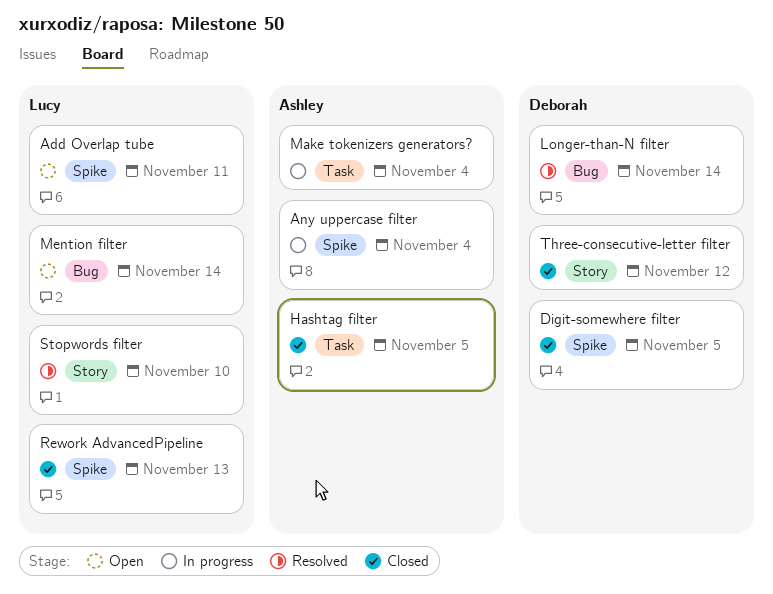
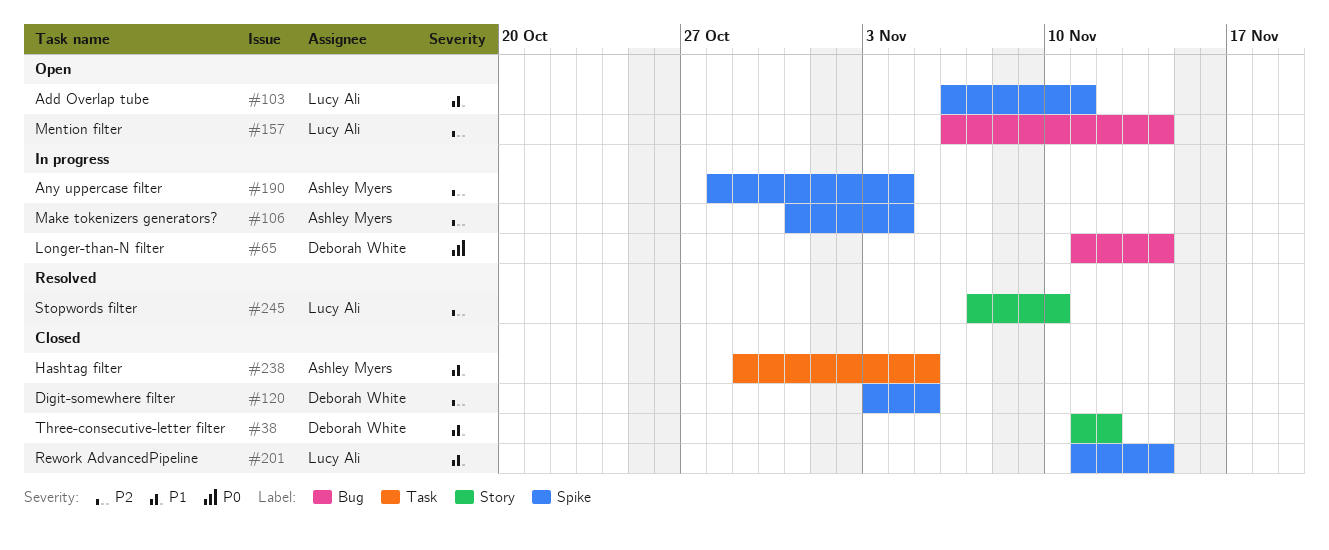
Longer-than-N filter, status: Resolved -> In progress
Make tokenizers generators?, label: Task -> Spike
Rework AdvancedPipeline, due: Nov 13 -> Nov 14

